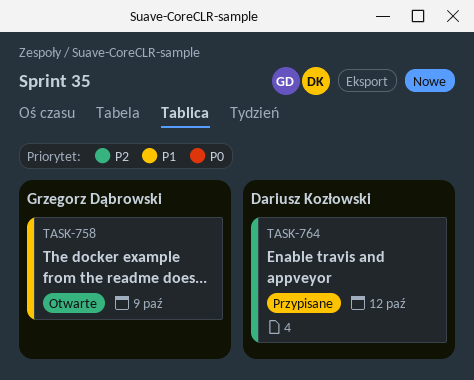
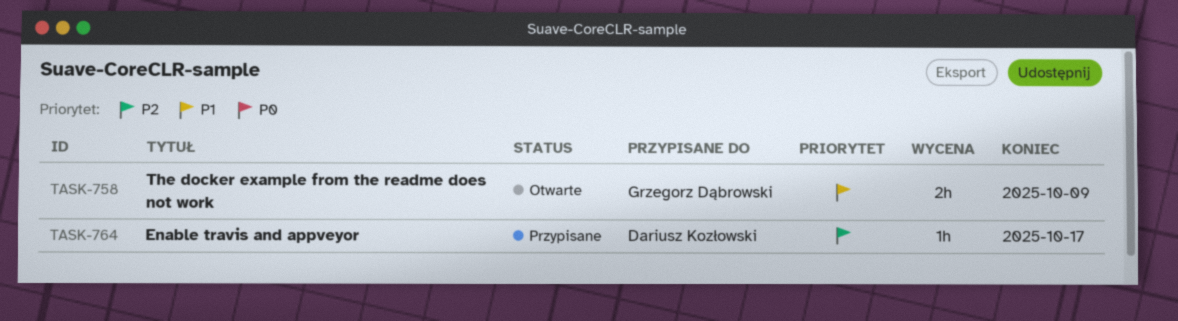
TASK-764, due: Oct 12 -> Oct 17

